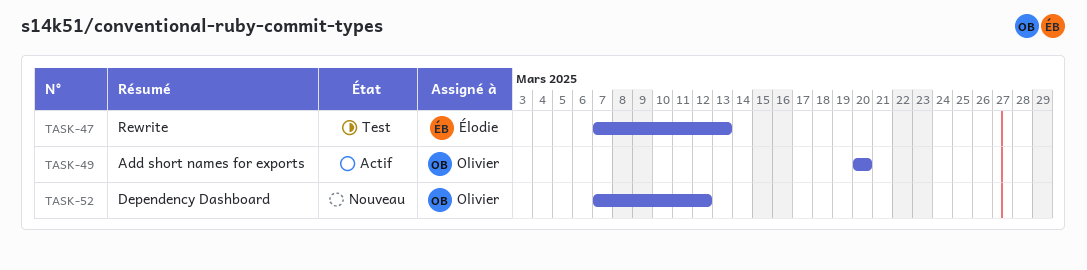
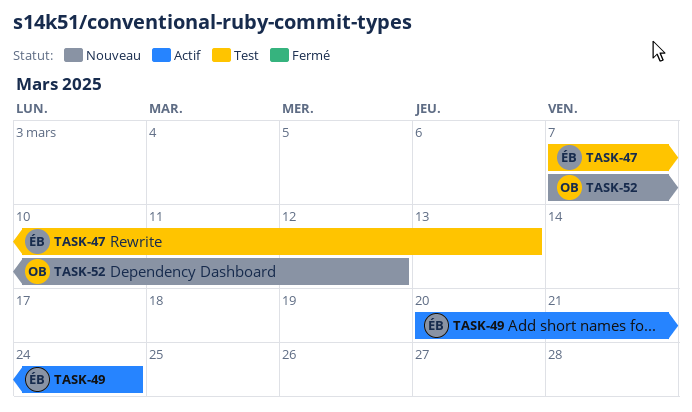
TASK-49, owner: Olivier -> Élodie
TASK-49, due: Mar 20 -> Mar 24

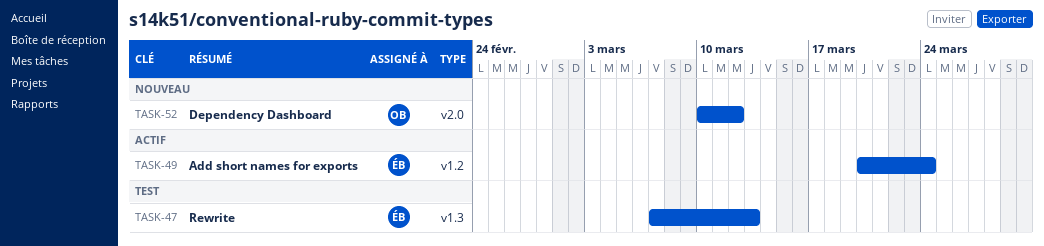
TASK-52, start: Mar 7 -> Mar 10

